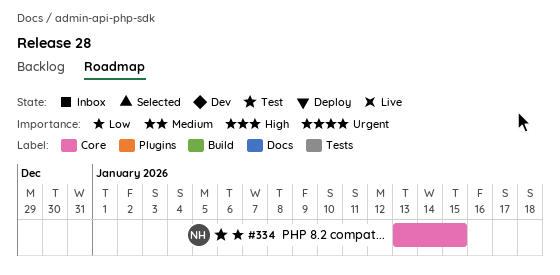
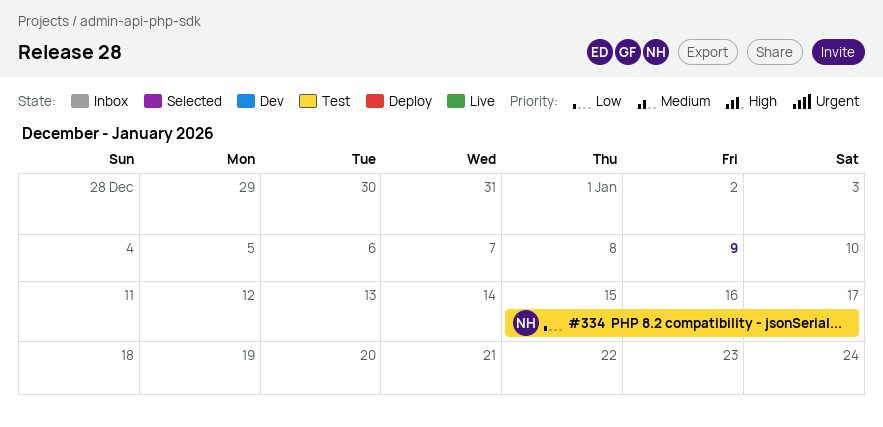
#334, start: Jan 13 -> Jan 15
#334, due: Jan 15 -> Jan 17

